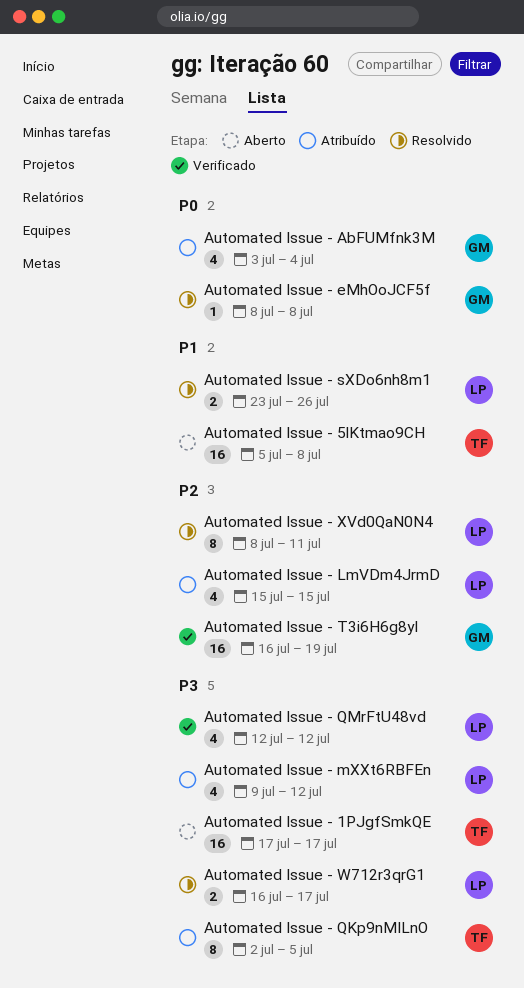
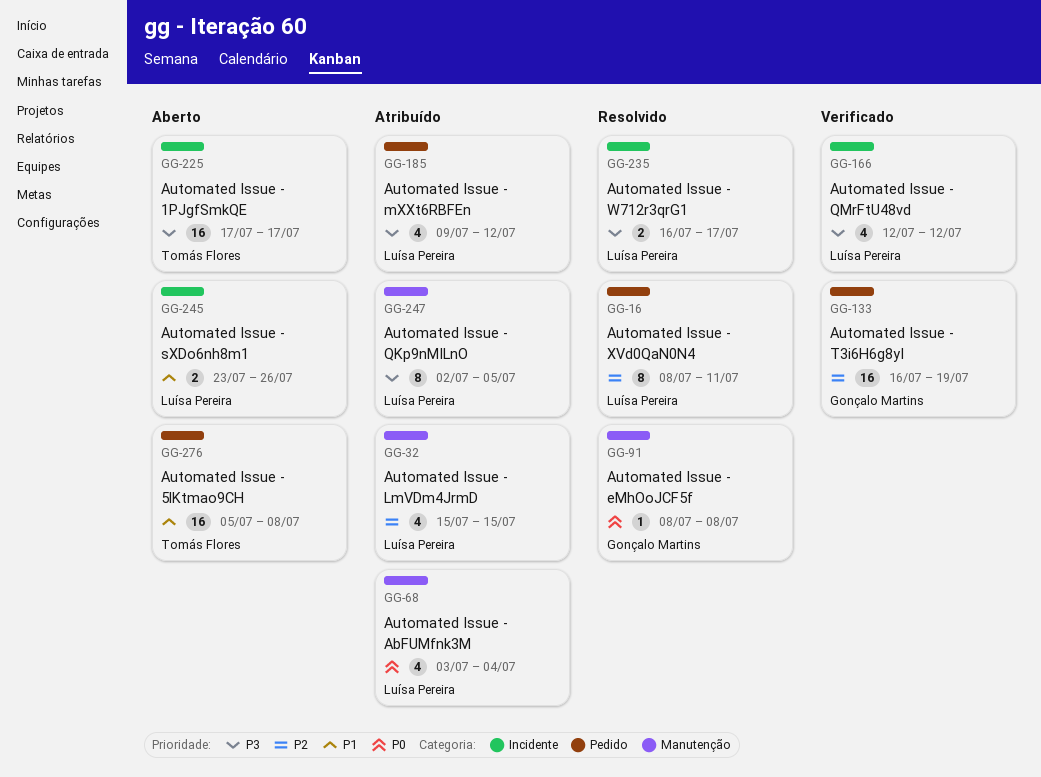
Automated Issue - AbFUMfnk3M, owner: Gonçalo Martins -> Luísa Pereira
Automated Issue - QKp9nMILnO, owner: Tomás Flores -> Luísa Pereira
Automated Issue - sXDo6nh8m1, status: Resolvido -> Aberto

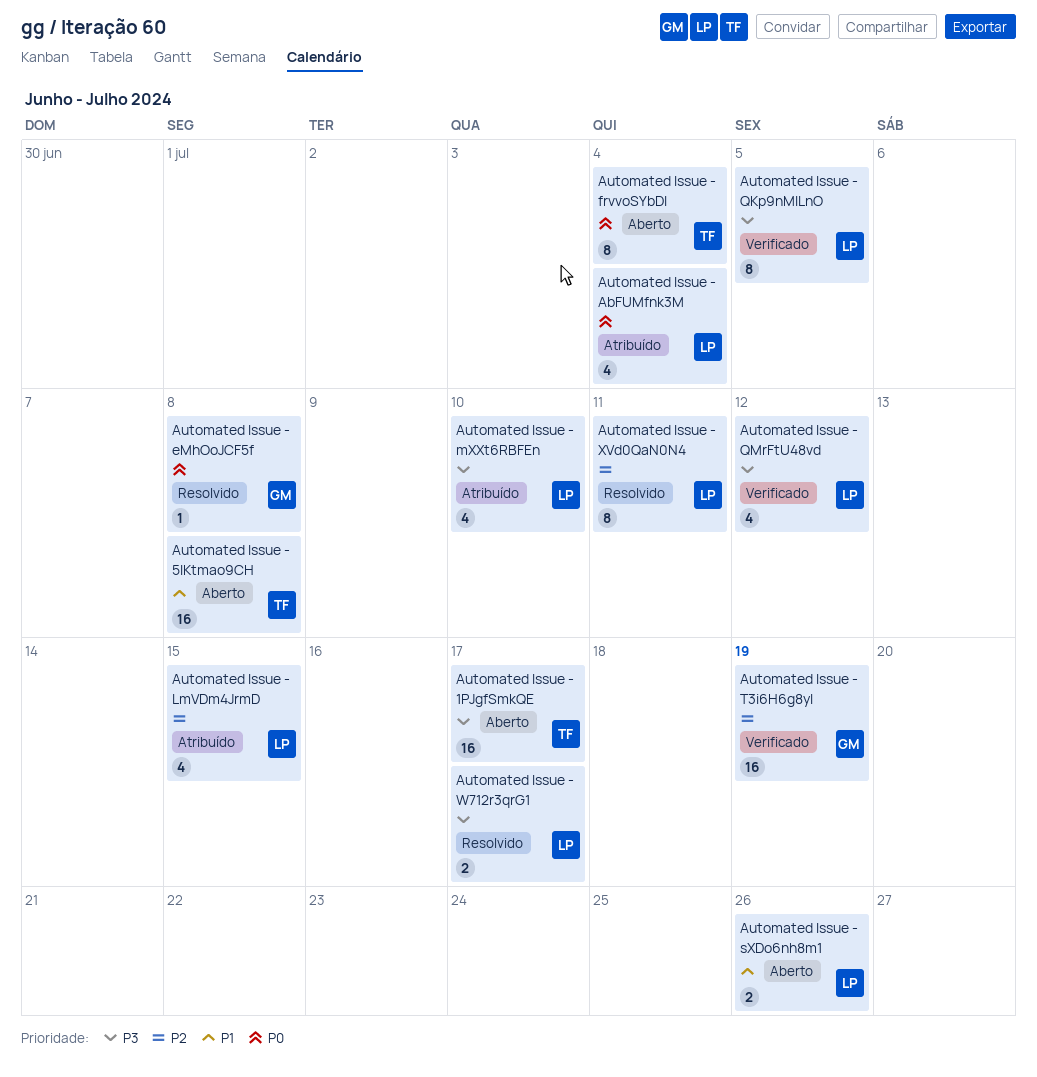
Automated Issue - frvvoSYbDl: none -> present
Automated Issue - mXXt6RBFEn, due: Jul 12 -> Jul 10
Automated Issue - QKp9nMILnO, status: Atribuído -> Verificado

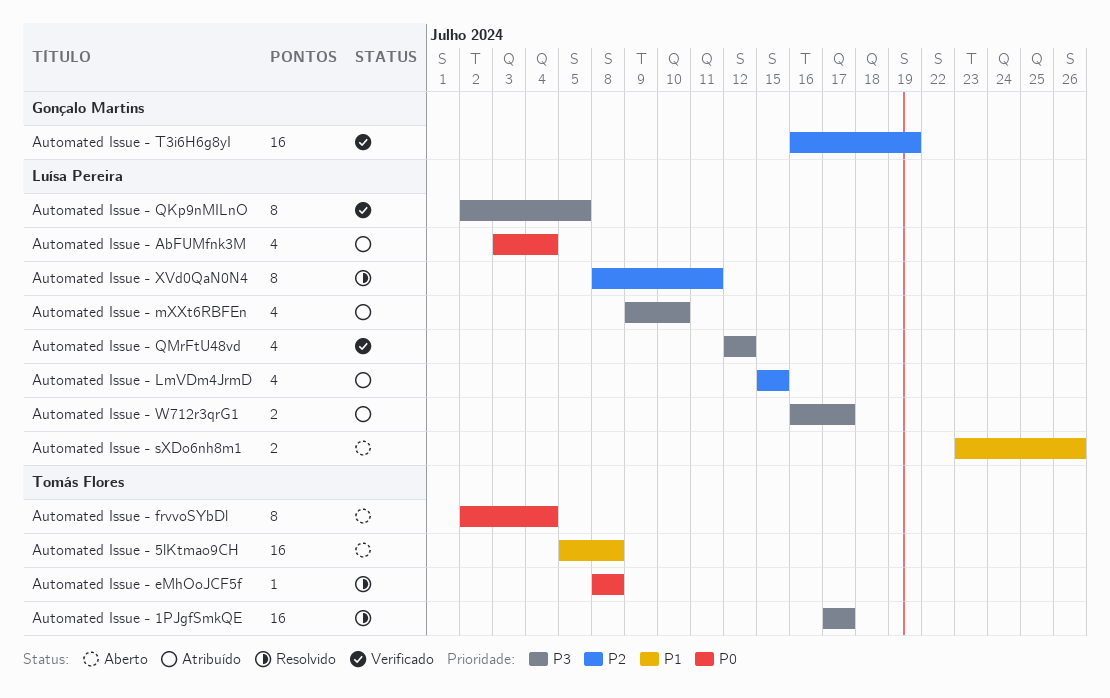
Automated Issue - 1PJgfSmkQE, status: Aberto -> Resolvido
Automated Issue - eMhOoJCF5f, owner: Gonçalo Martins -> Tomás Flores
Automated Issue - W712r3qrG1, status: Resolvido -> Atribuído

